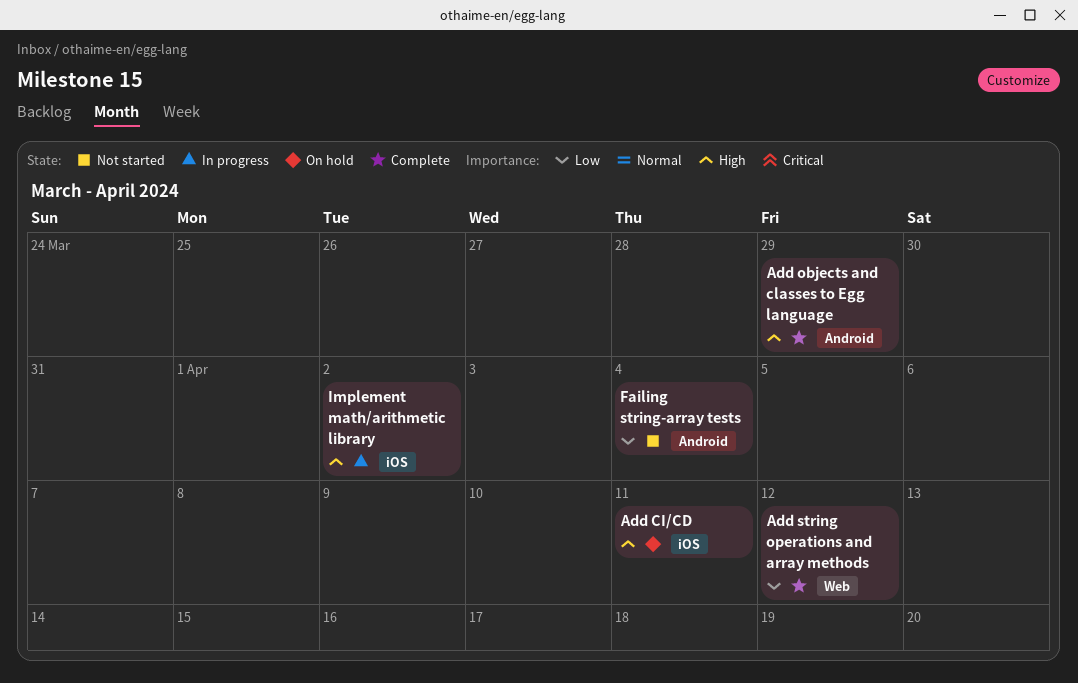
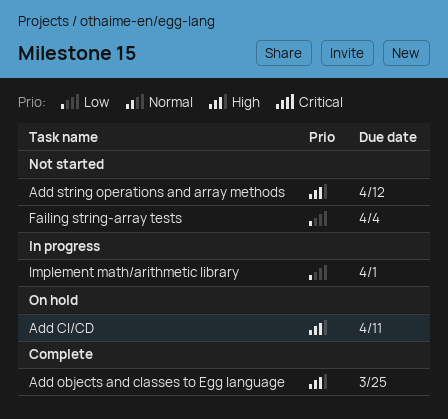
Add objects and classes to Egg language, due: Mar 29 -> Mar 25
Add string operations and array methods, status: Complete -> Not started
Add string operations and array methods, priority: Low -> High
Implement math/arithmetic library, priority: High -> Low
Implement math/arithmetic library, due: Apr 2 -> Apr 1

